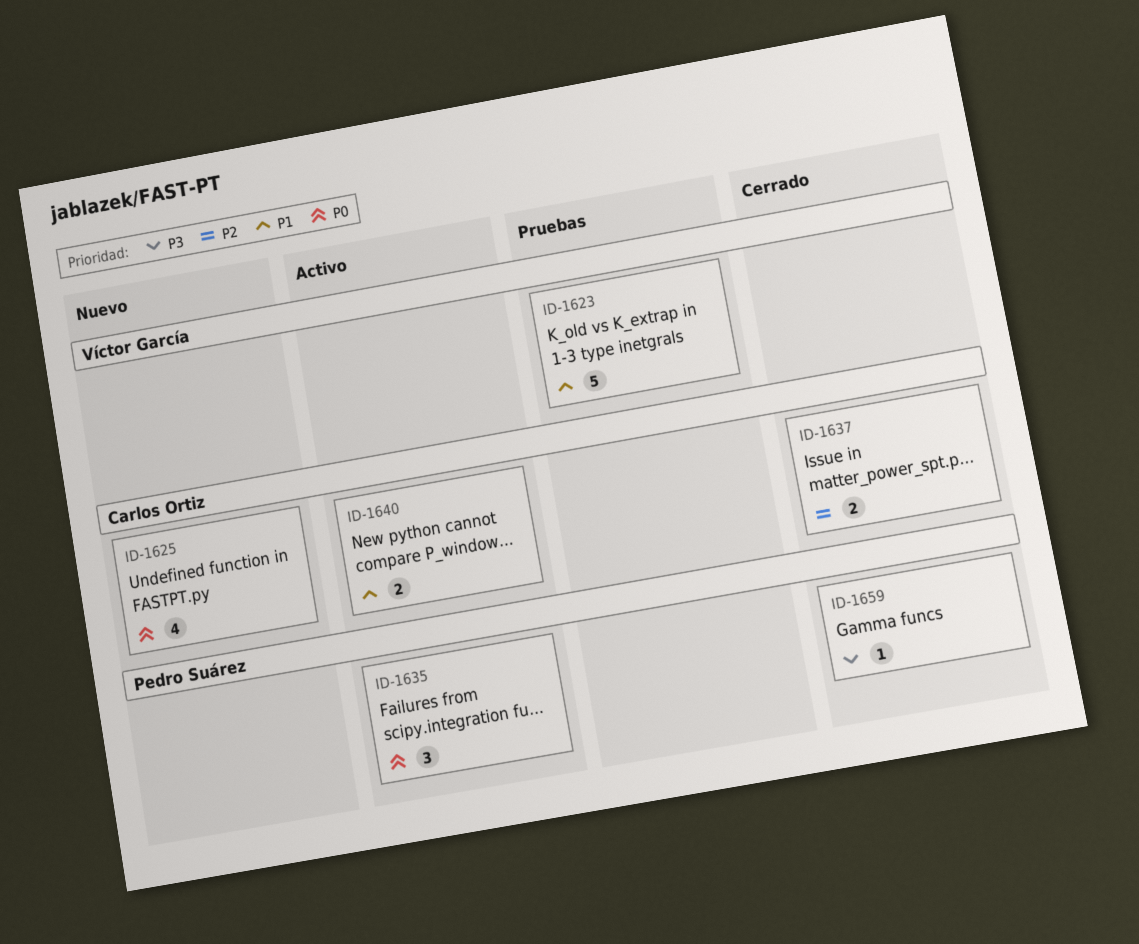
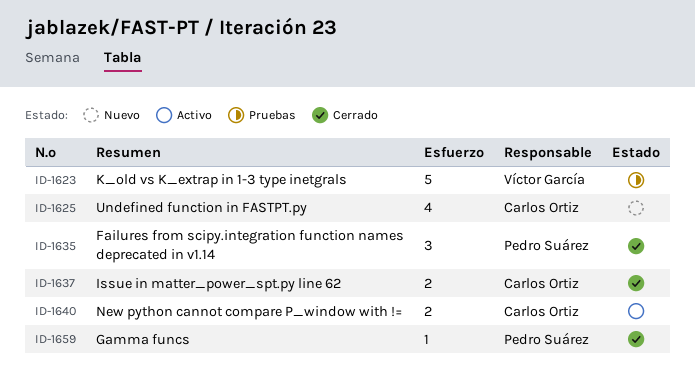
ID-1635, status: Activo -> Cerrado

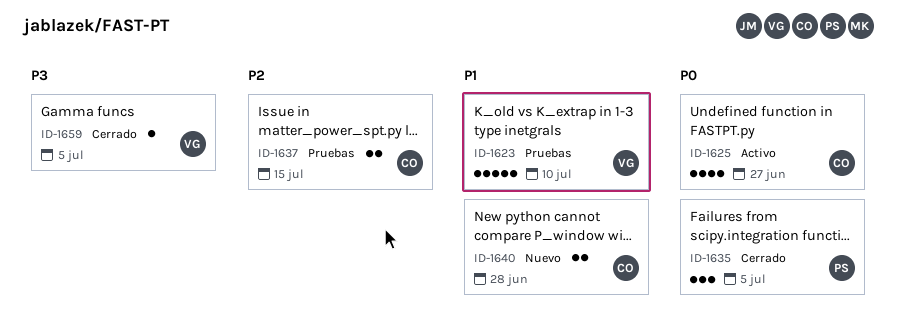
ID-1625, status: Nuevo -> Activo
ID-1637, status: Cerrado -> Pruebas
ID-1640, status: Activo -> Nuevo
ID-1659, owner: Pedro Suárez -> Víctor García

